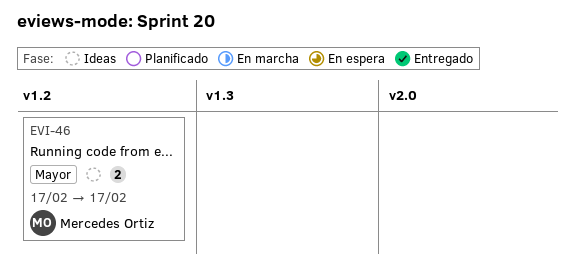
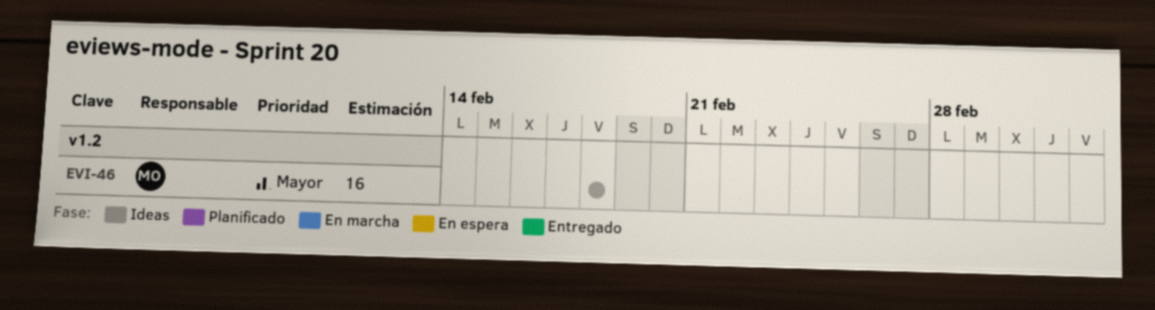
EVI-46, estimate: 2 -> 16
EVI-46, start: Feb 17 -> Feb 18
EVI-46, due: Feb 17 -> Feb 18

